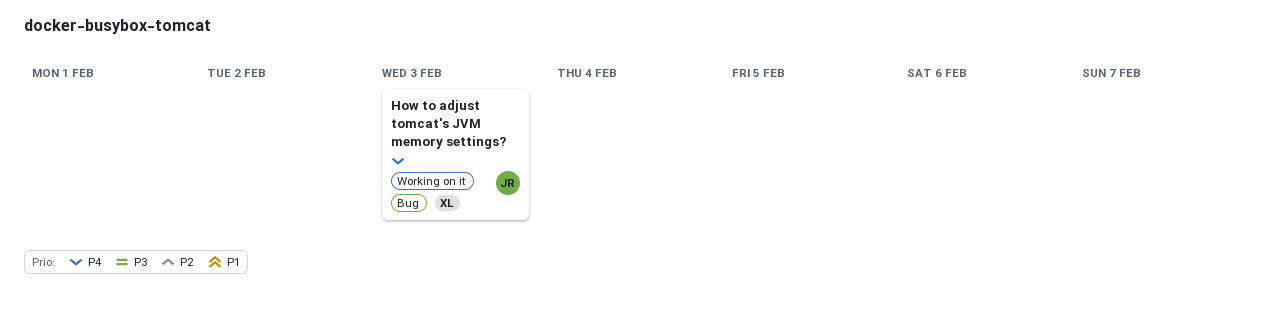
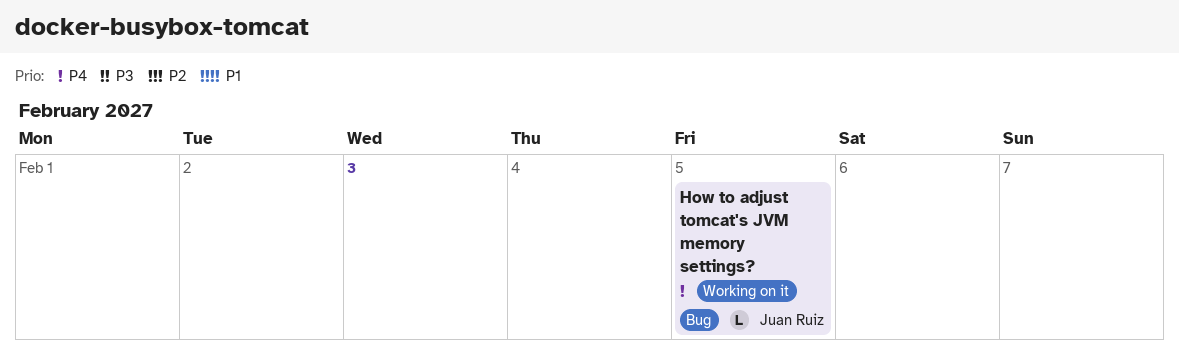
How to adjust tomcat's JVM memory settings?, estimate: XL -> L
How to adjust tomcat's JVM memory settings?, due: Feb 3 -> Feb 5

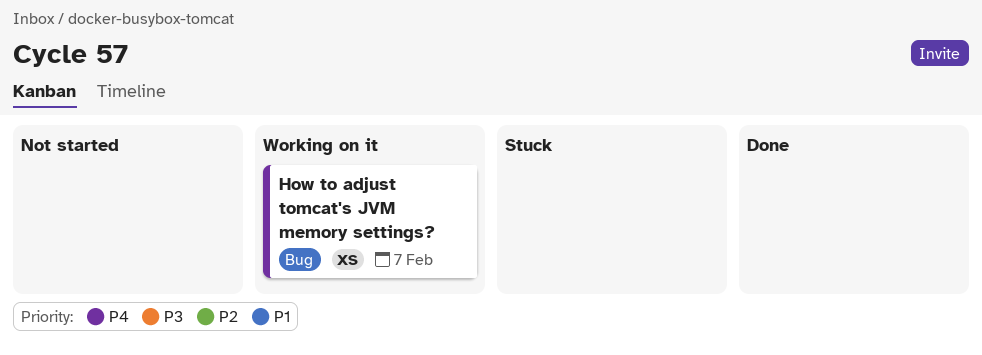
How to adjust tomcat's JVM memory settings?, estimate: L -> XS
How to adjust tomcat's JVM memory settings?, due: Feb 5 -> Feb 7

